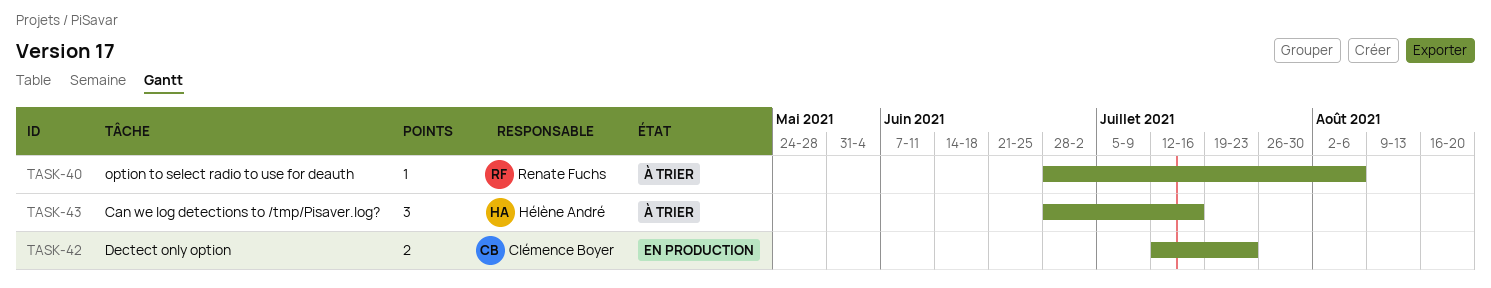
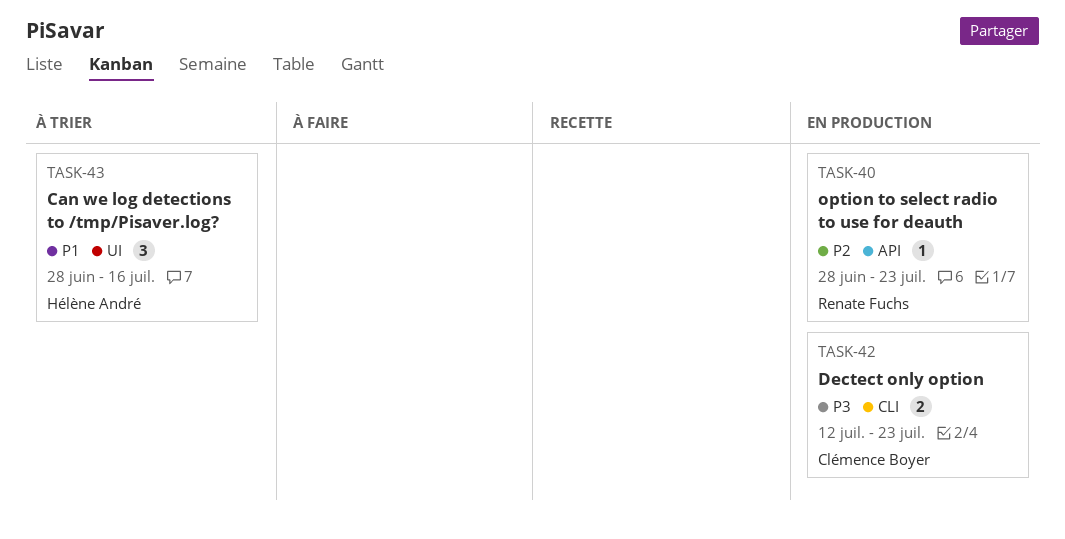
TASK-40, status: À trier -> En production
TASK-40, due: Aug 6 -> Jul 23

